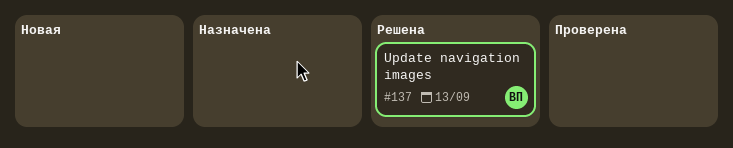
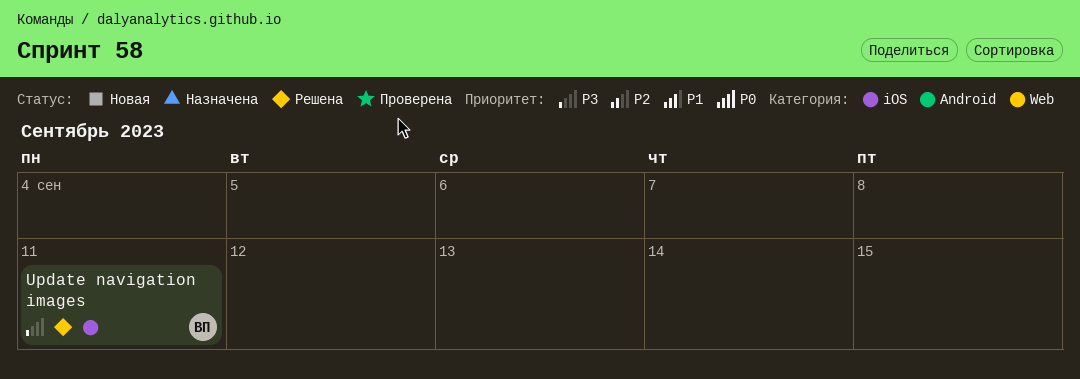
Update navigation images, due: Sep 13 -> Sep 11

